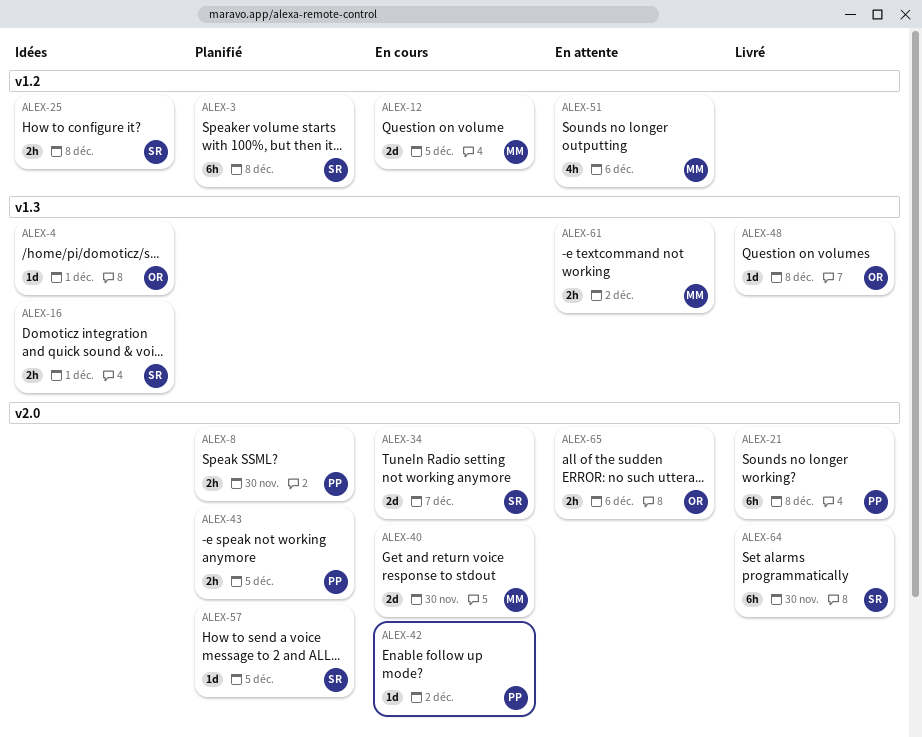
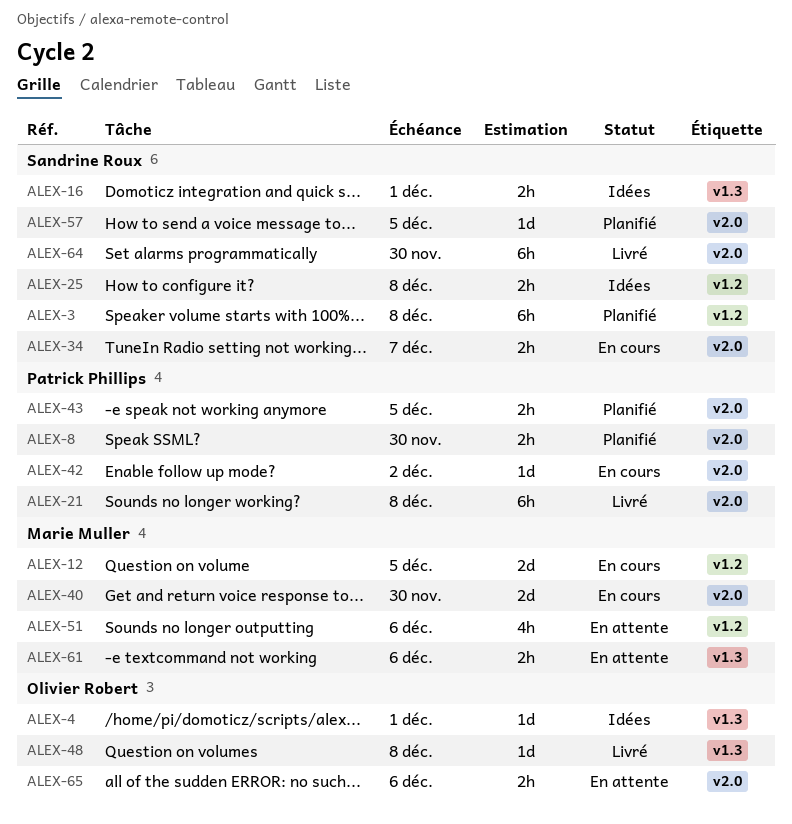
ALEX-34, estimate: 2d -> 2h
ALEX-61, due: Dec 2 -> Dec 6

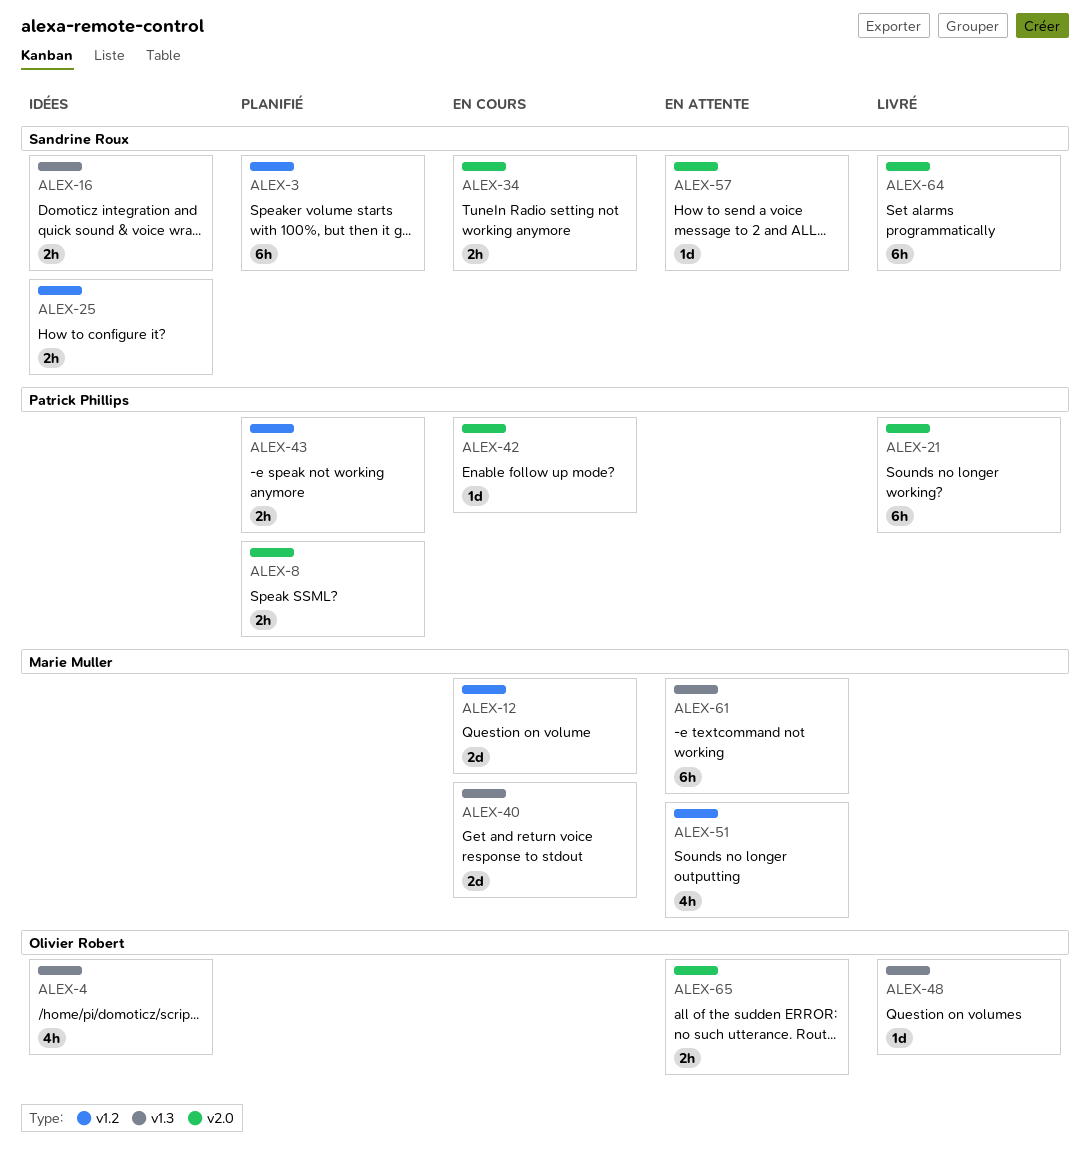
ALEX-4, estimate: 1d -> 4h
ALEX-40, label: v2.0 -> v1.3
ALEX-43, label: v2.0 -> v1.2
ALEX-57, status: Planifié -> En attente
ALEX-61, estimate: 2h -> 6h

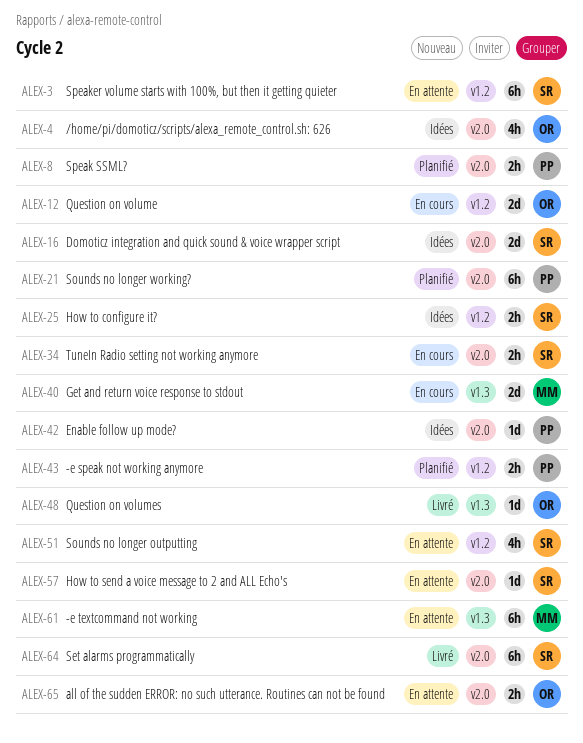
ALEX-3, status: Planifié -> En attente
ALEX-4, label: v1.3 -> v2.0
ALEX-12, owner: Marie Muller -> Olivier Robert
ALEX-16, label: v1.3 -> v2.0
ALEX-16, estimate: 2h -> 2d
ALEX-21, status: Livré -> Planifié
ALEX-42, status: En cours -> Idées
ALEX-51, owner: Marie Muller -> Sandrine Roux

